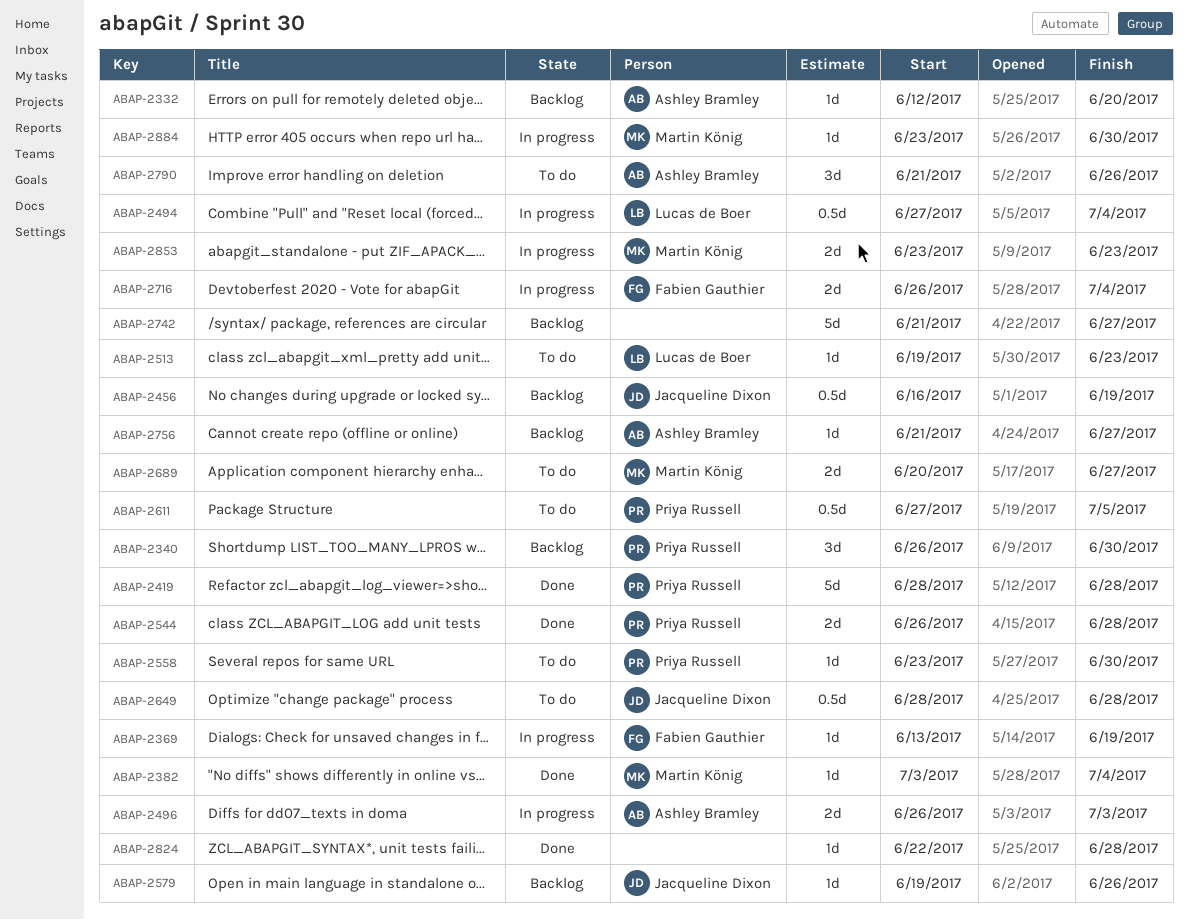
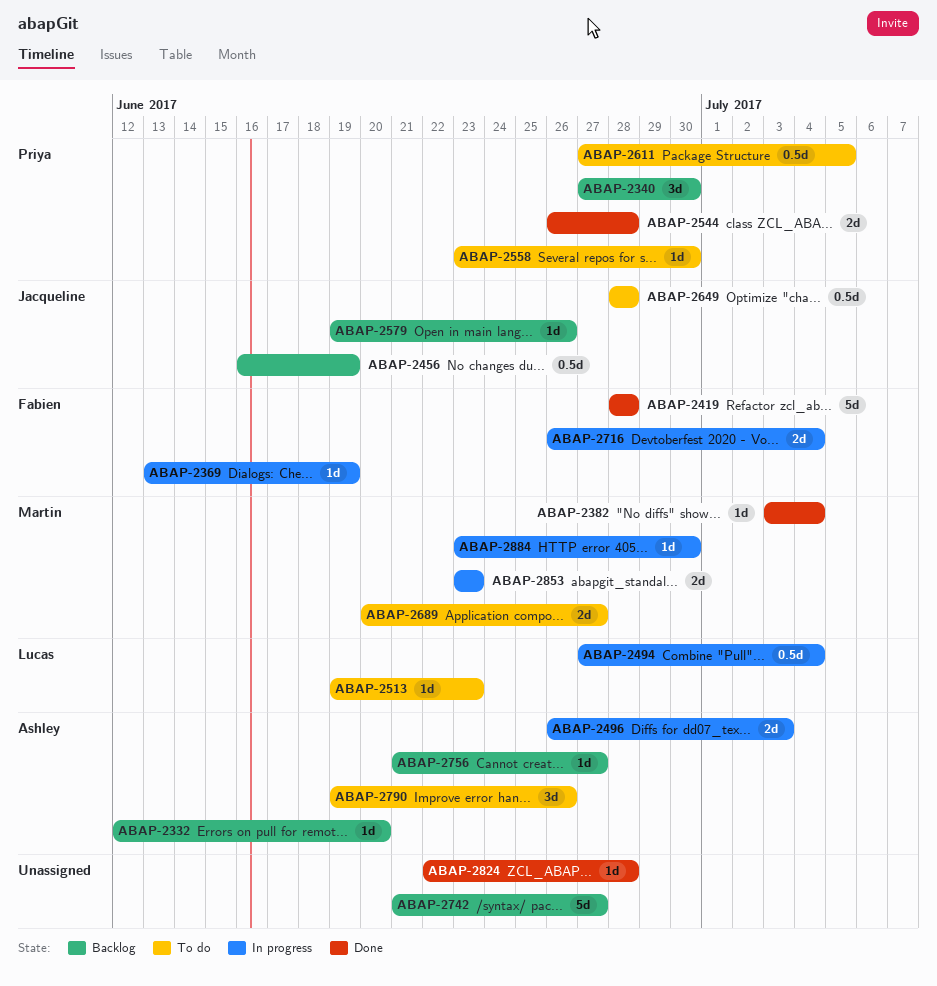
ABAP-2340, start: Jun 26 -> Jun 27
ABAP-2419, owner: Priya Russell -> Fabien Gauthier
ABAP-2790, start: Jun 21 -> Jun 19

